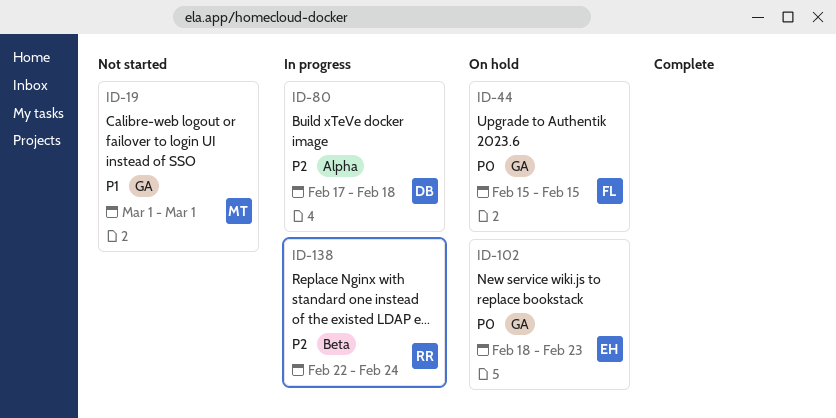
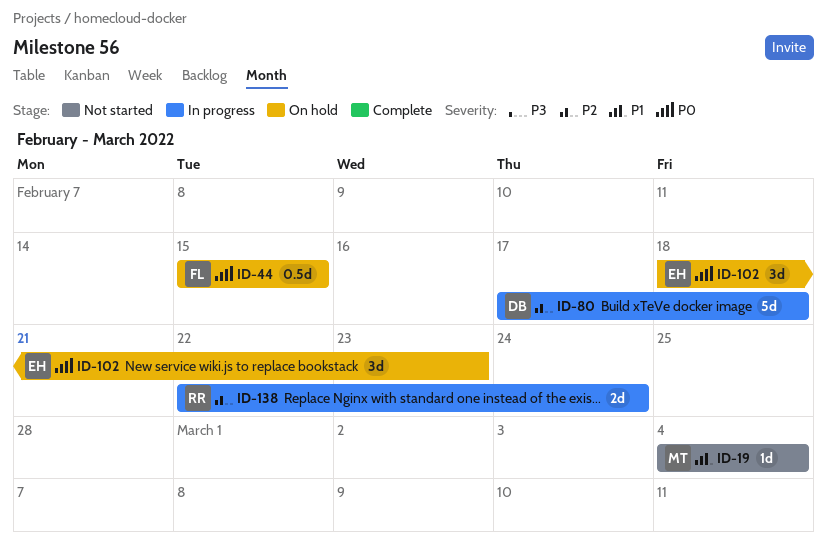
ID-19, start: Mar 1 -> Mar 4
ID-19, due: Mar 1 -> Mar 4

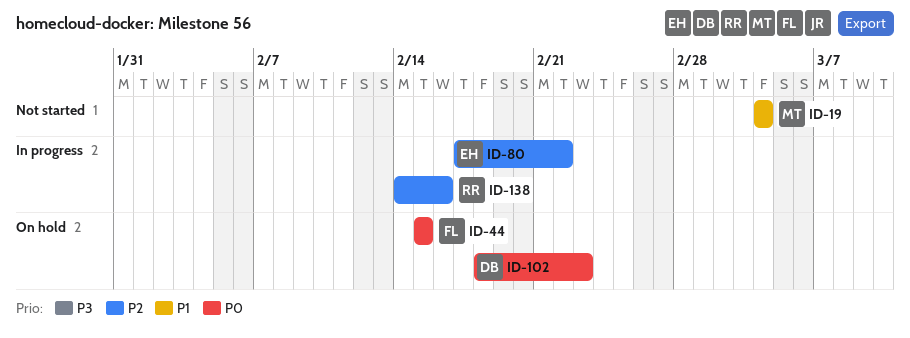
ID-80, owner: DB -> EH
ID-80, due: Feb 18 -> Feb 22
ID-102, owner: EH -> DB
ID-138, start: Feb 22 -> Feb 14
ID-138, due: Feb 24 -> Feb 16

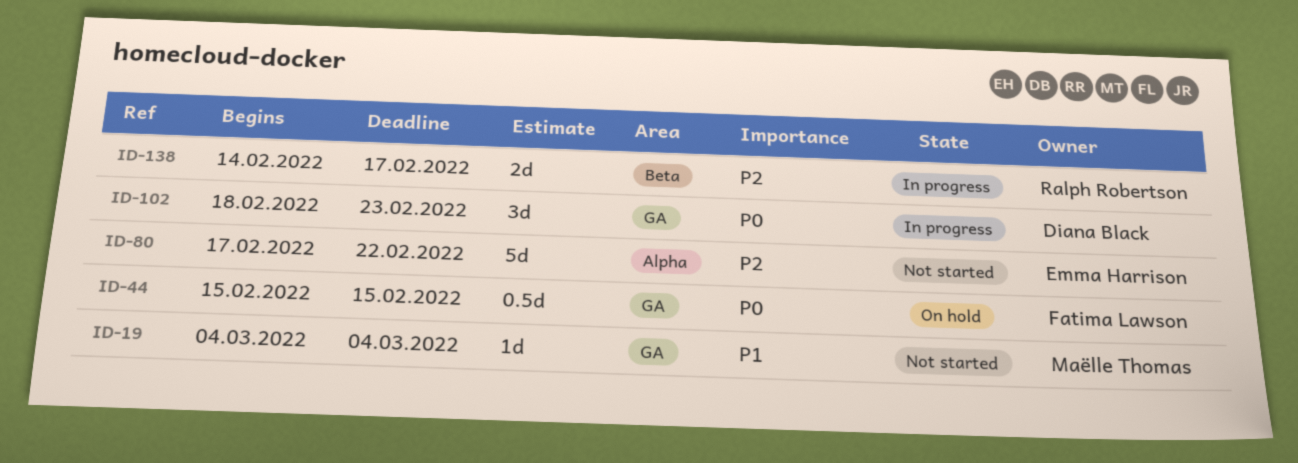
ID-80, status: In progress -> Not started
ID-102, status: On hold -> In progress
ID-138, due: Feb 16 -> Feb 17

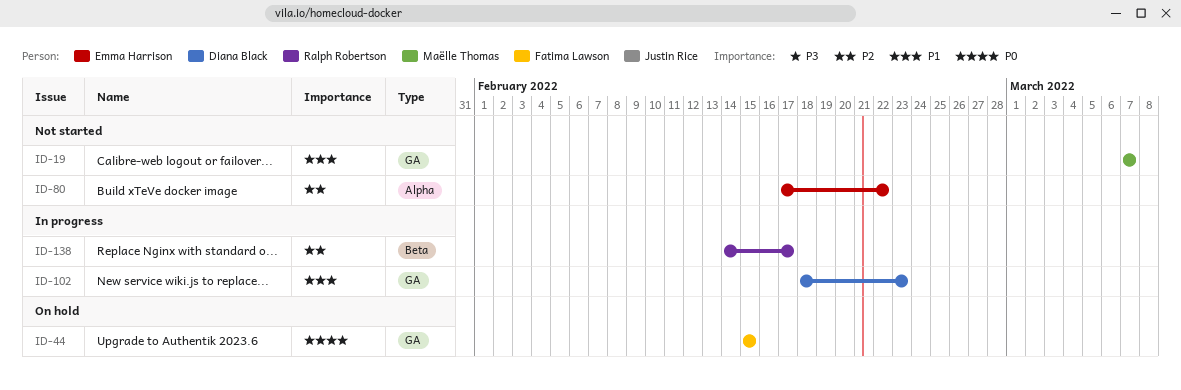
ID-19, start: Mar 4 -> Mar 7
ID-19, due: Mar 4 -> Mar 7
ID-102, priority: P0 -> P1

